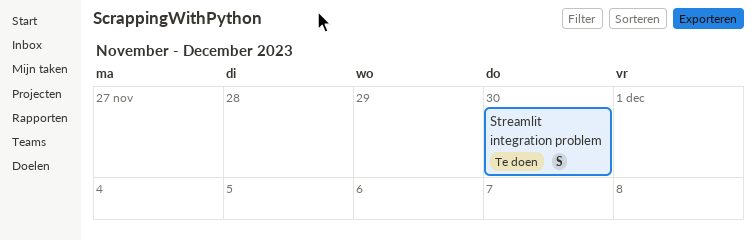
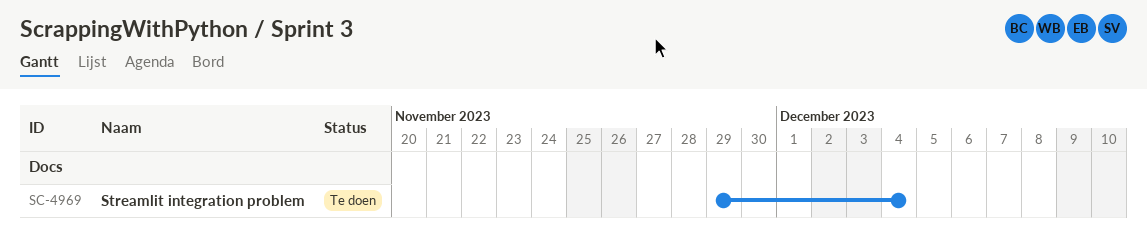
Streamlit integration problem, due: Nov 30 -> Dec 4

